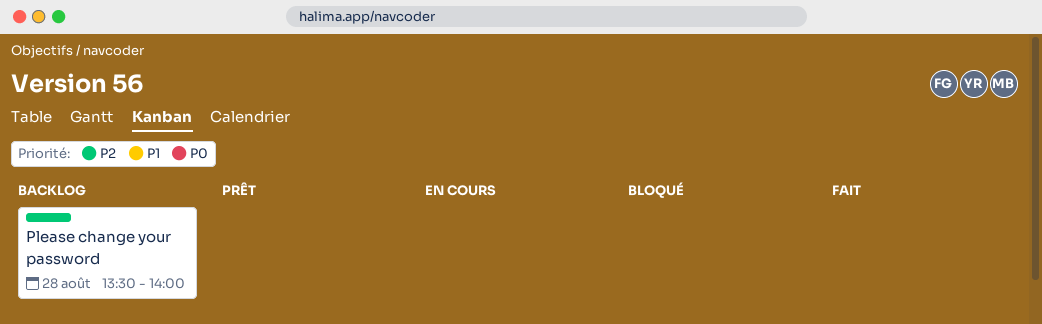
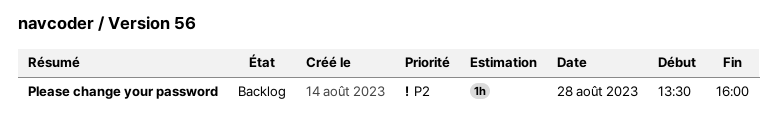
Please change your password, ends: 14:00 -> 16:00

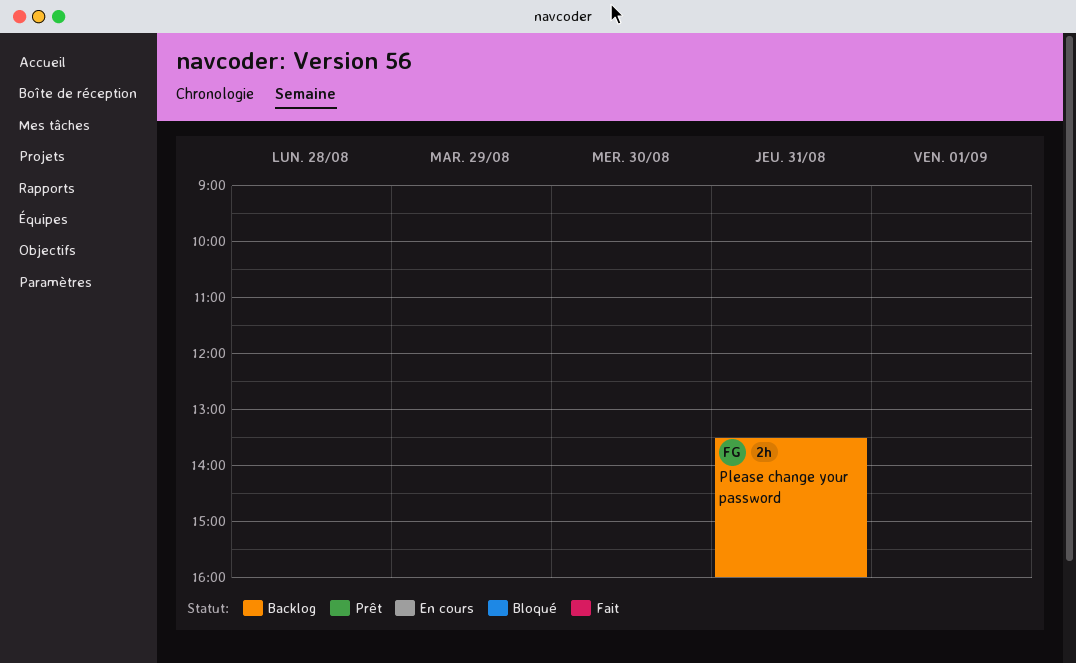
Please change your password, estimate: 1h -> 2h
Please change your password, day: Aug 28 -> Aug 31

